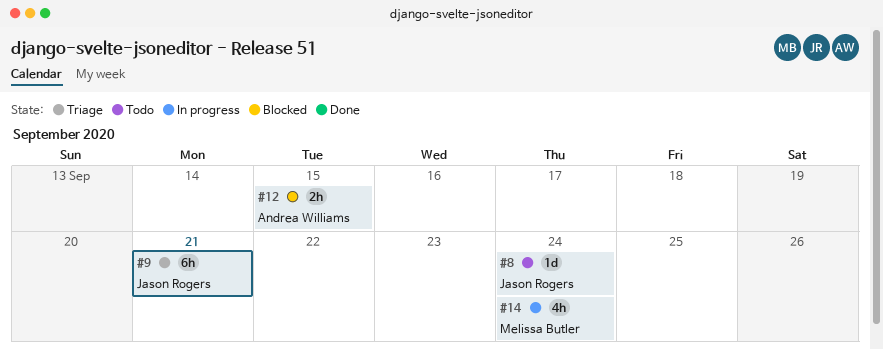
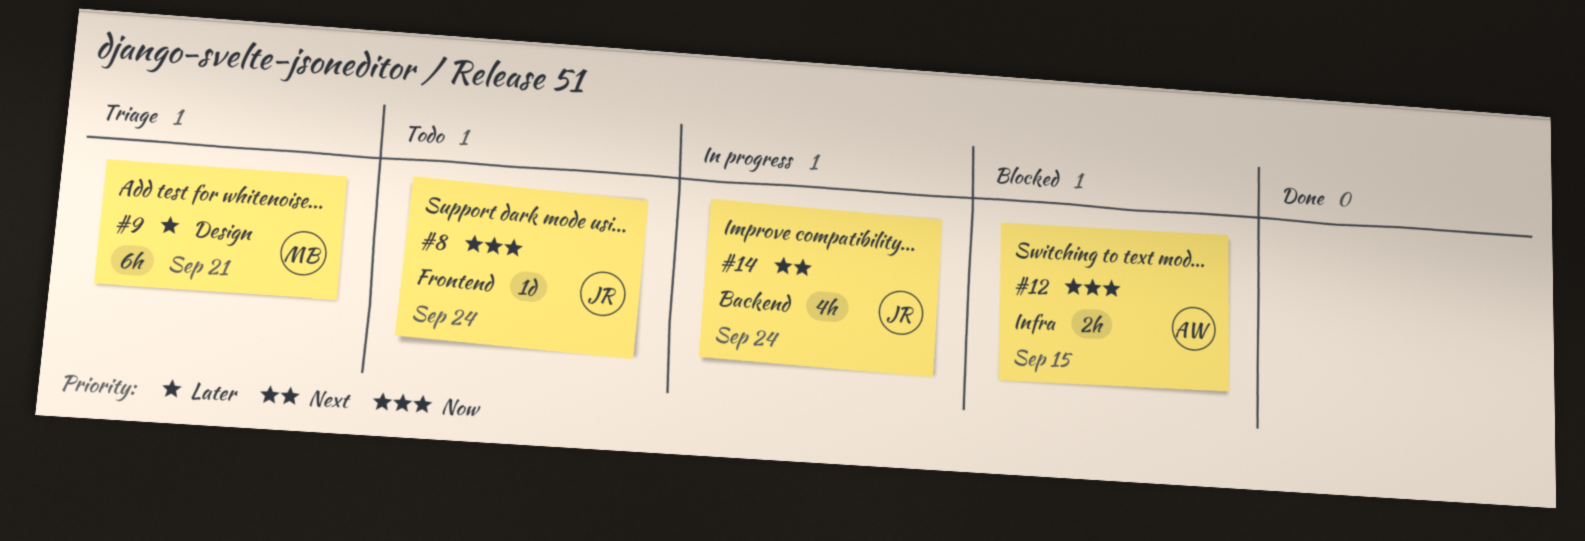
#9, owner: Jason Rogers -> Melissa Butler
#14, owner: Melissa Butler -> Jason Rogers

